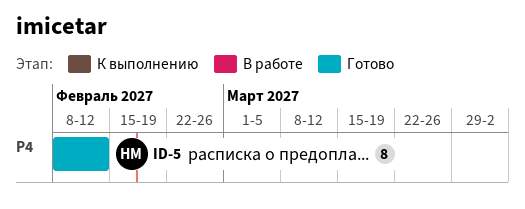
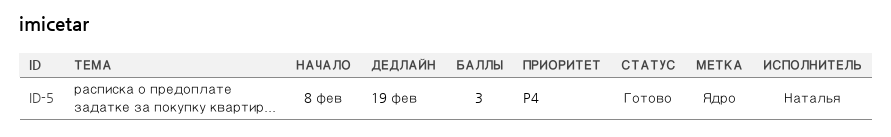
ID-5, estimate: 8 -> 3
ID-5, due: Feb 12 -> Feb 19

